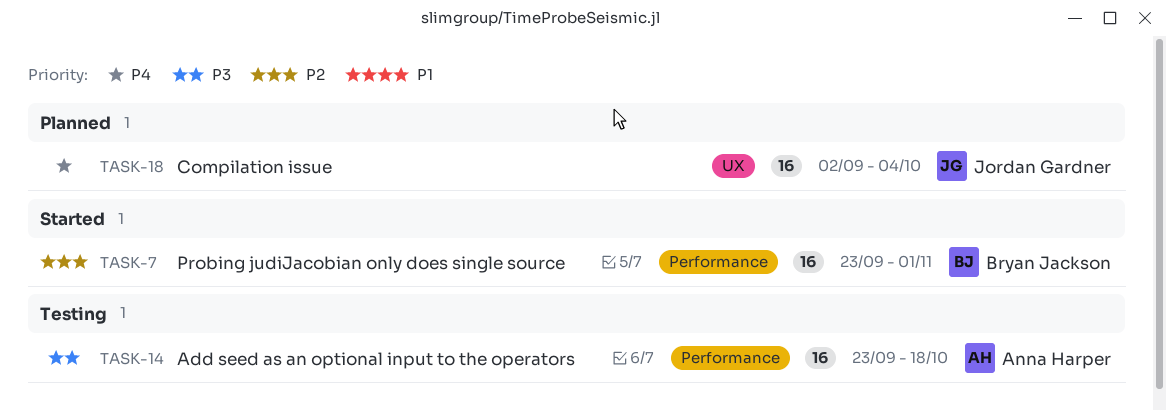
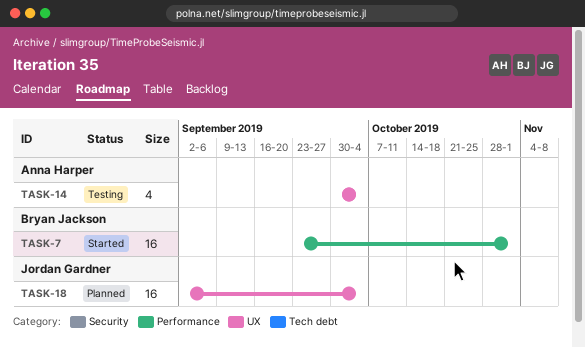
TASK-14, label: Performance -> UX
TASK-14, estimate: 16 -> 4
TASK-14, start: Sep 23 -> Sep 30
TASK-14, due: Oct 18 -> Oct 4

